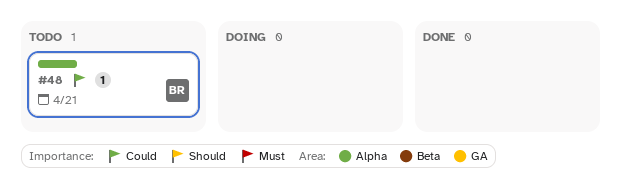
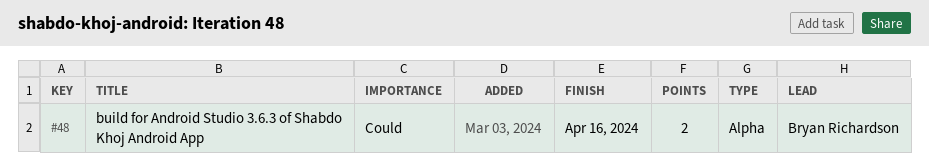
#48, estimate: 1 -> 2
#48, due: Apr 21 -> Apr 16

